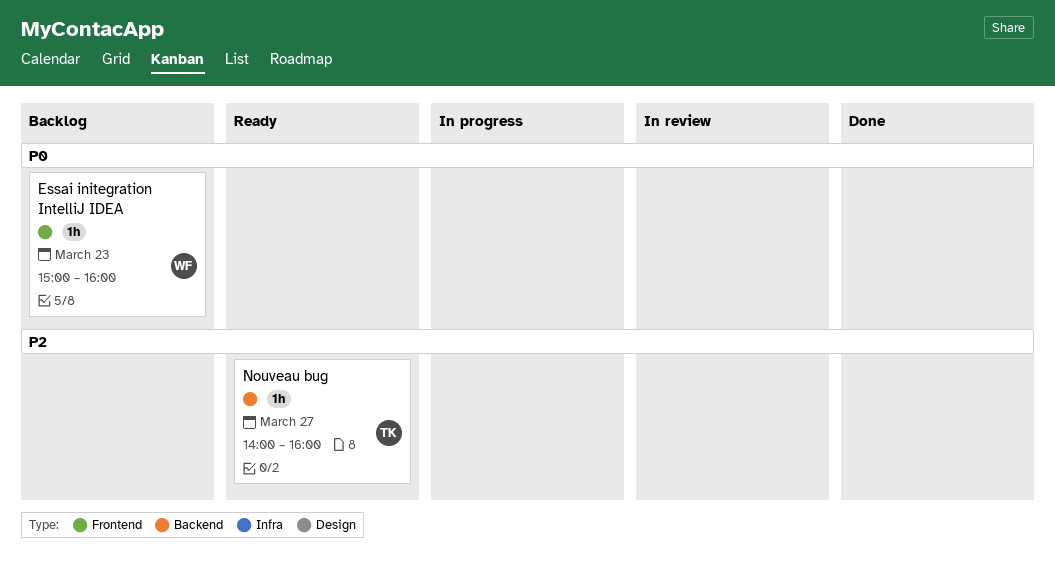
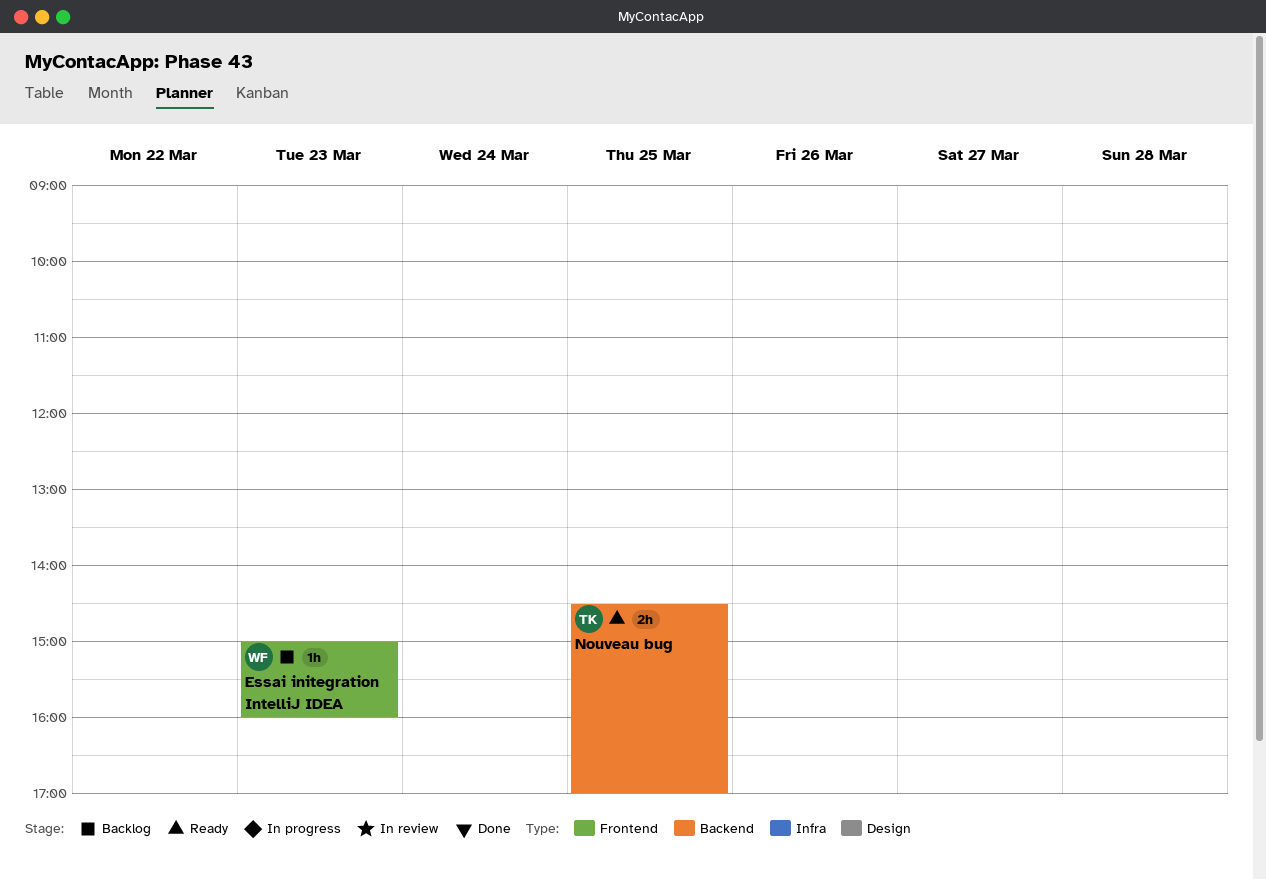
Nouveau bug, estimate: 1h -> 2h
Nouveau bug, day: Mar 27 -> Mar 25
Nouveau bug, begins: 14:00 -> 14:30
Nouveau bug, ends: 16:00 -> 17:00

